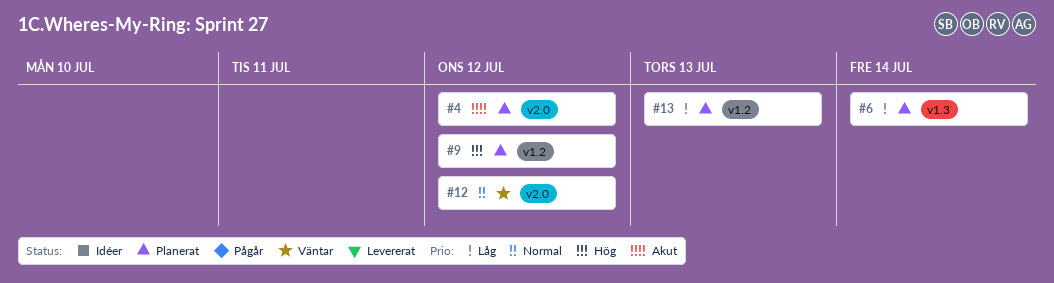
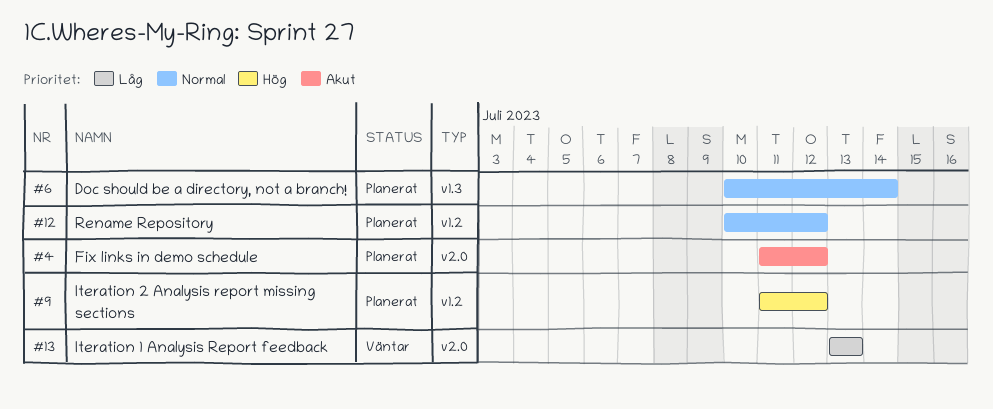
#6, priority: Låg -> Normal
#12, status: Väntar -> Planerat
#12, label: v2.0 -> v1.2
#13, status: Planerat -> Väntar
#13, label: v1.2 -> v2.0

